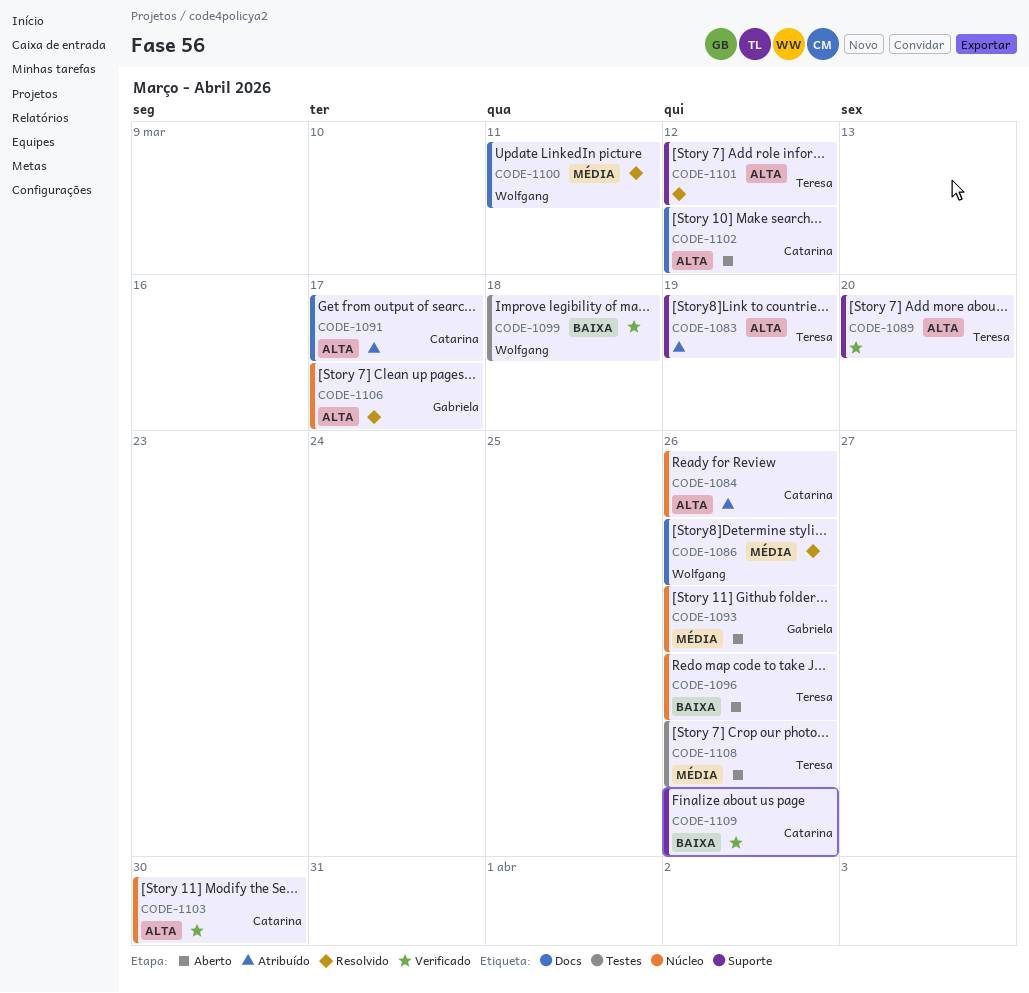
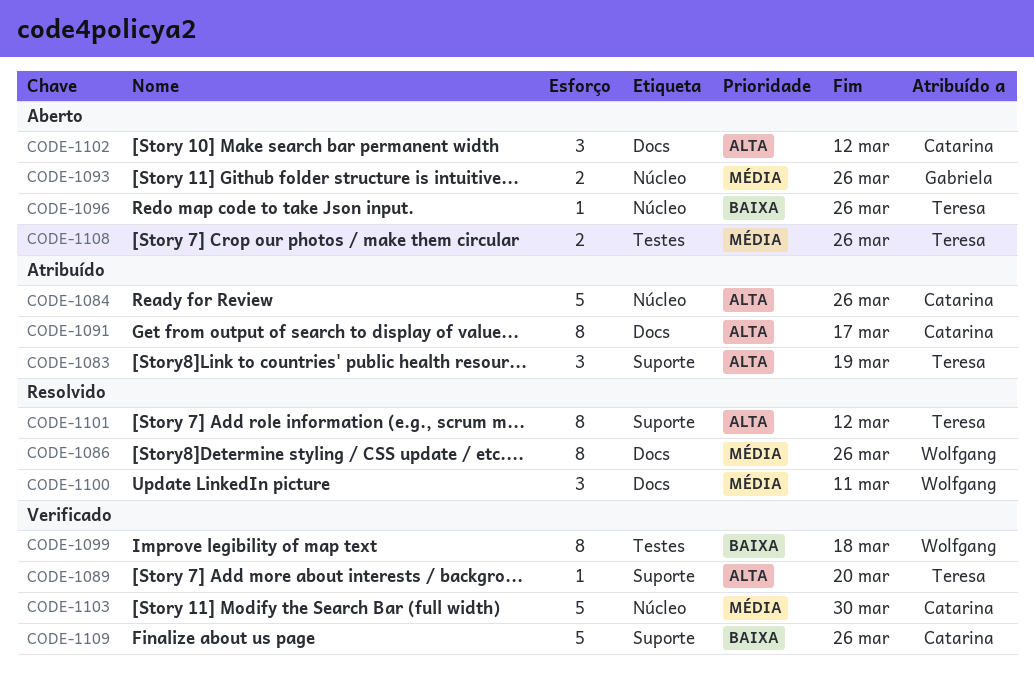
CODE-1103, priority: Alta -> Média
CODE-1106: present -> none

